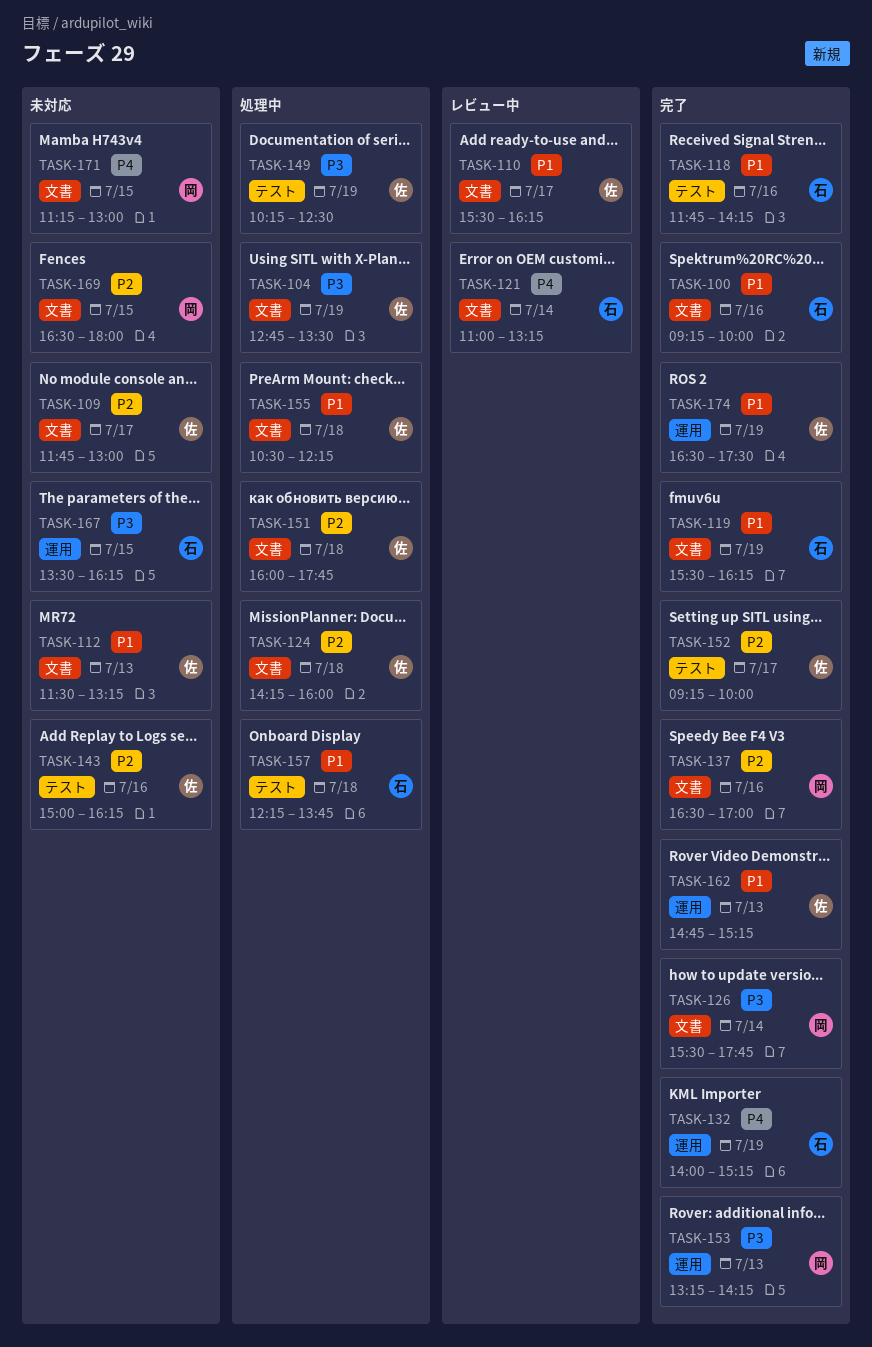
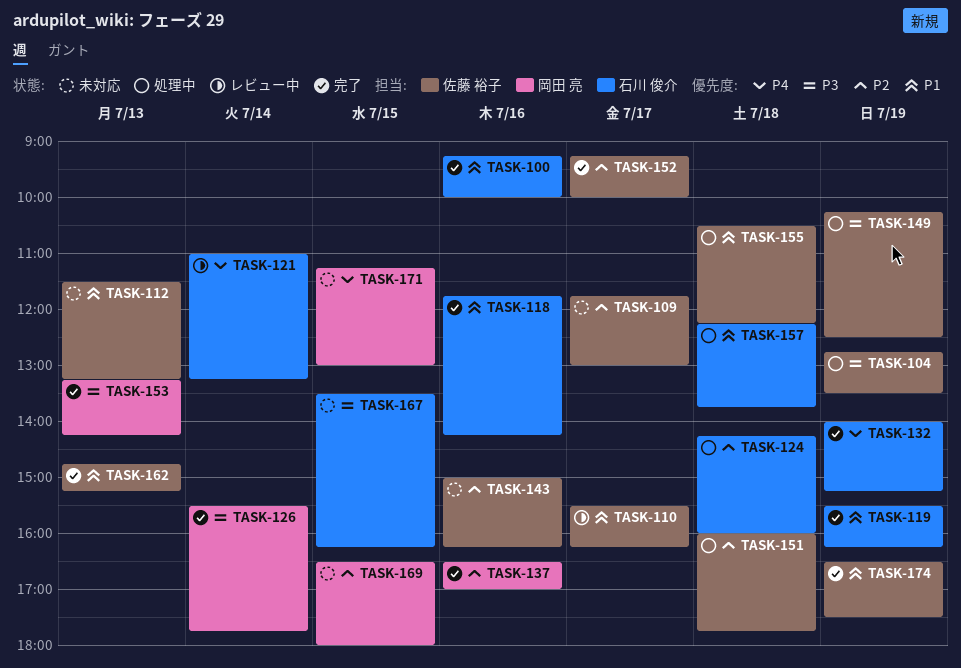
TASK-124, owner: 佐藤 裕子 -> 石川 俊介

